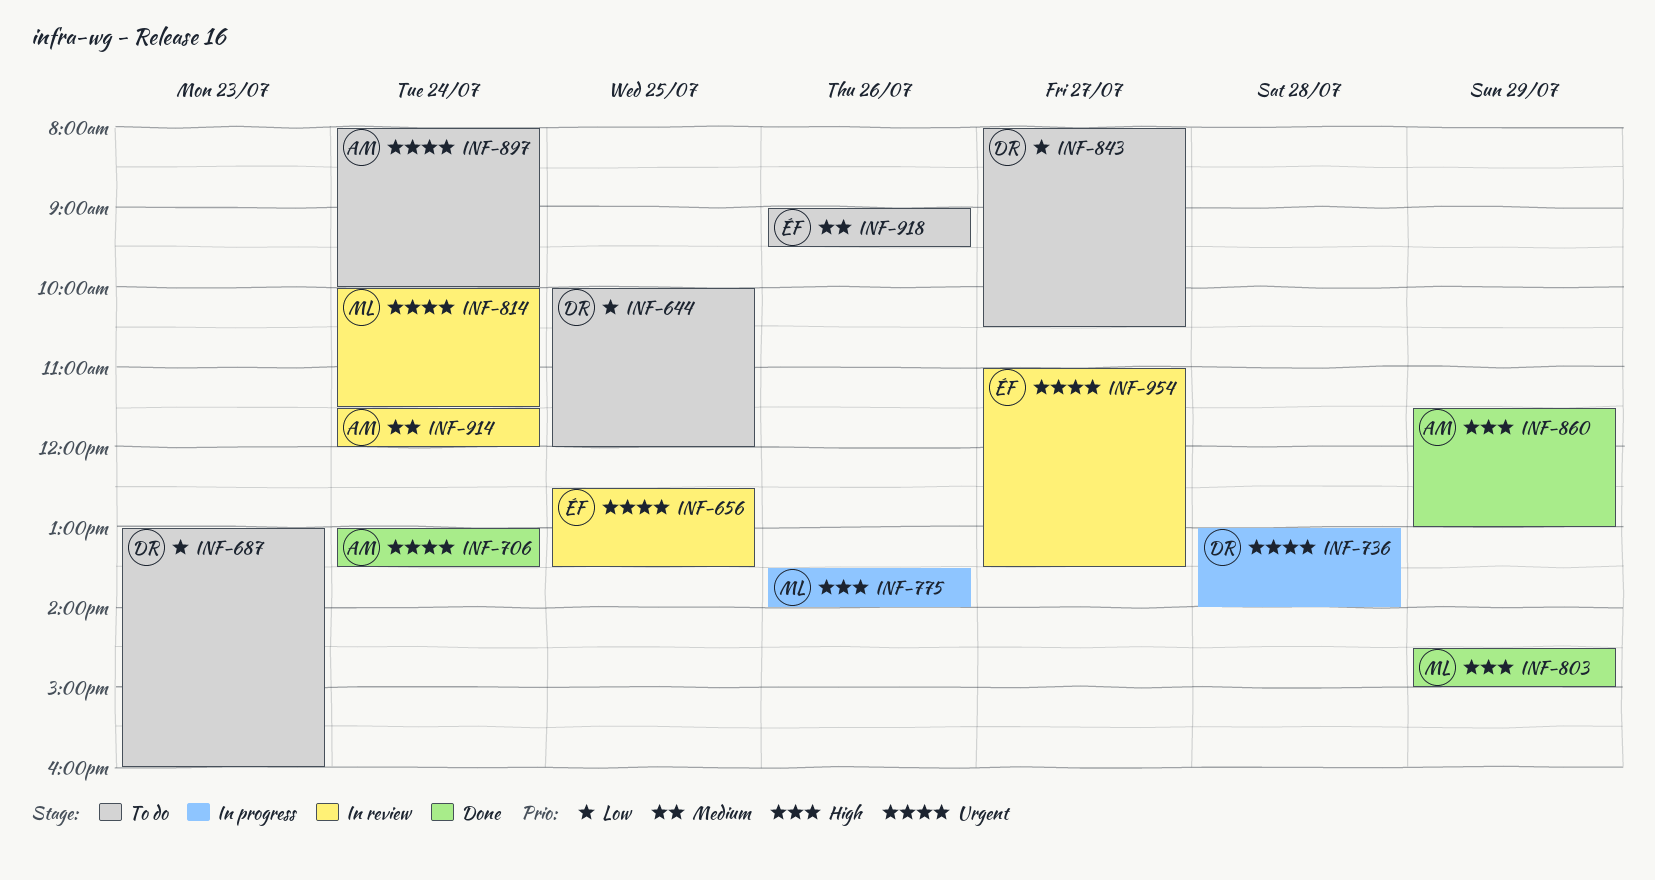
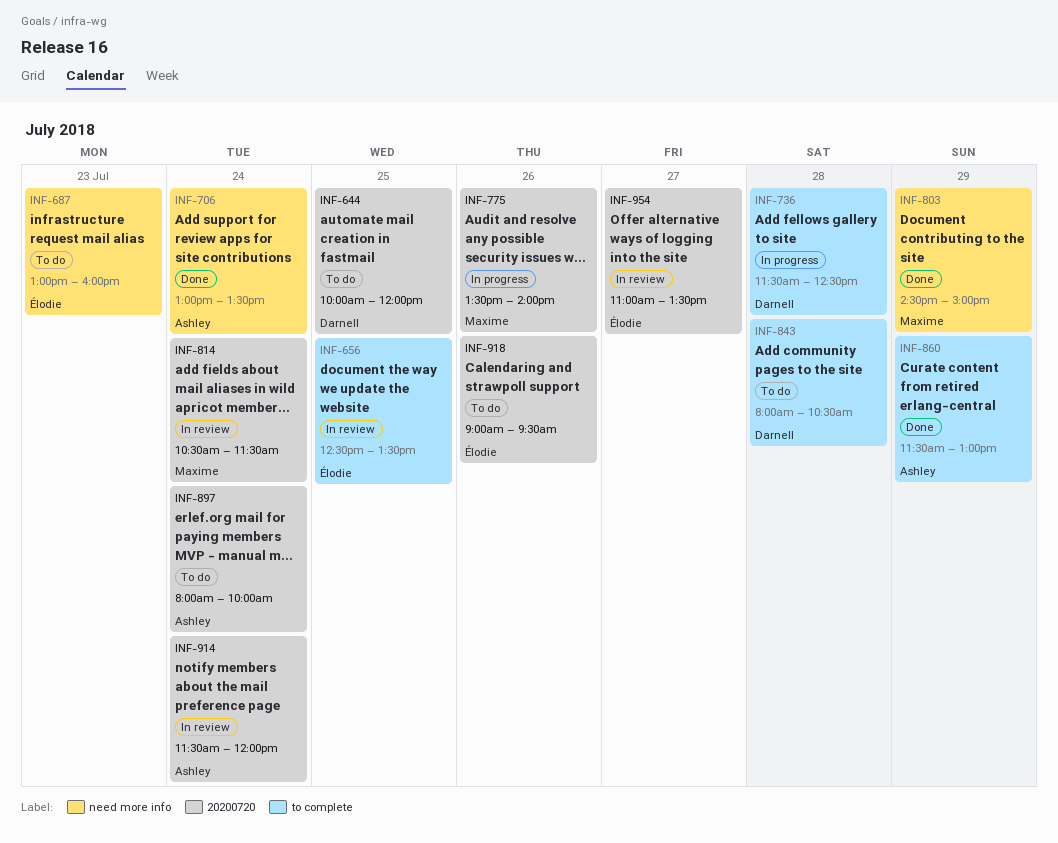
INF-687, owner: Darnell -> Élodie
INF-736, begins: 13:00 -> 11:30
INF-736, ends: 14:00 -> 12:30
INF-814, begins: 10:00 -> 10:30
INF-843, day: Jul 27 -> Jul 28

